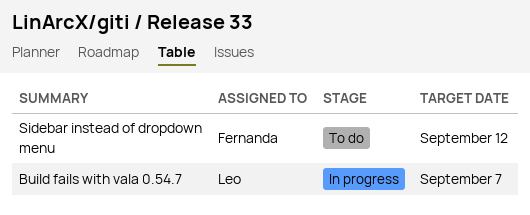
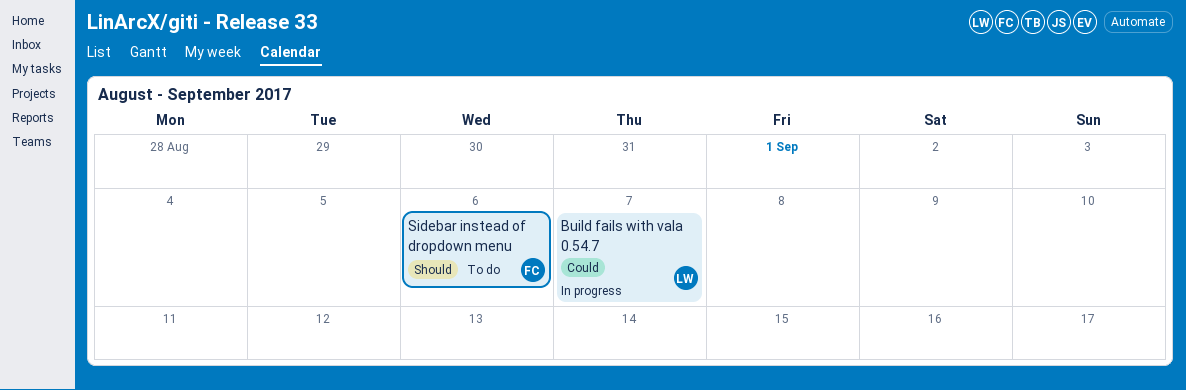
Sidebar instead of dropdown menu, due: Sep 12 -> Sep 6

